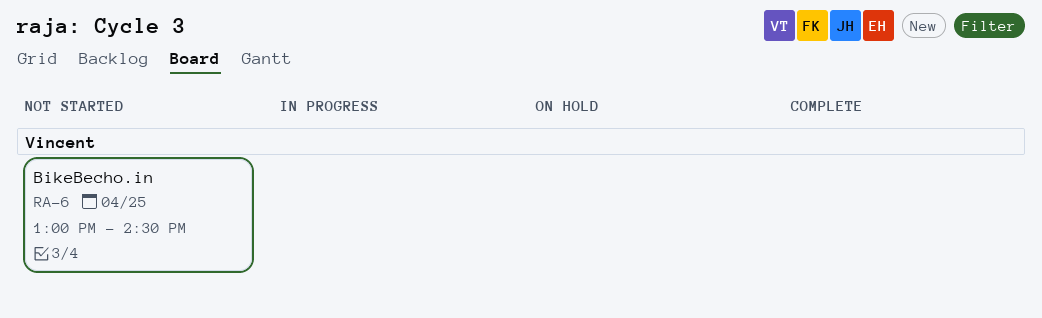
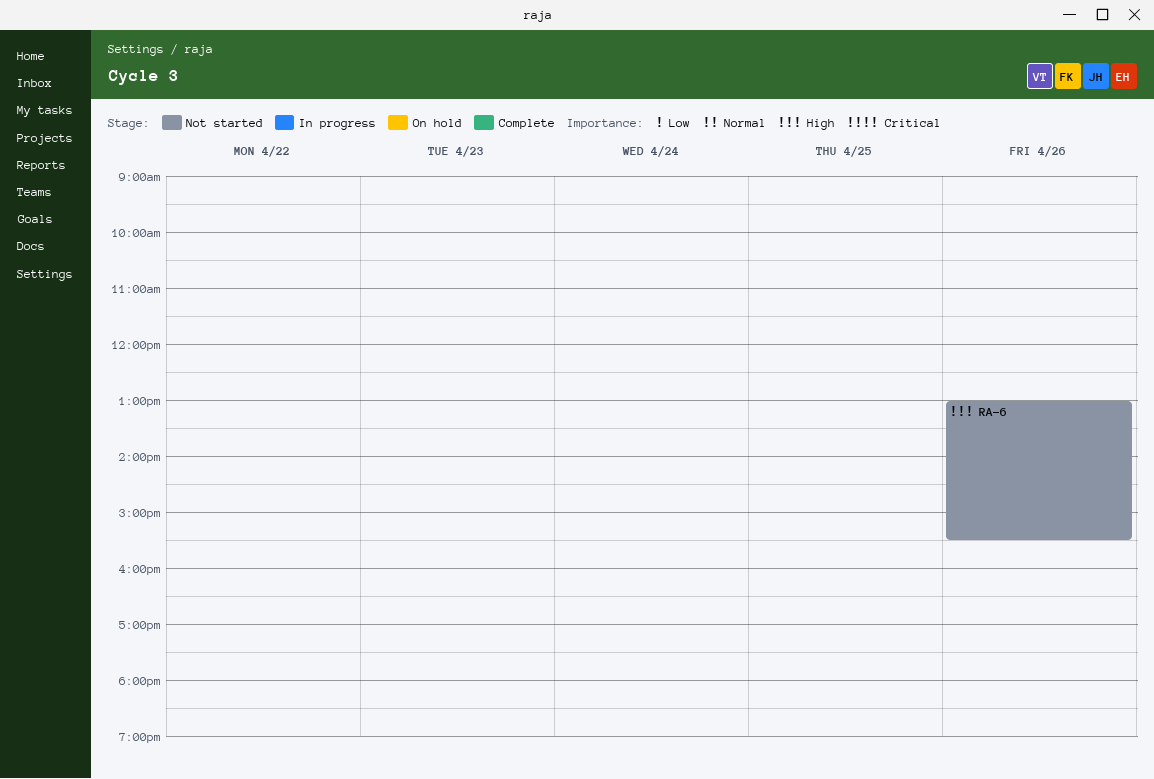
RA-6, day: Apr 25 -> Apr 26
RA-6, ends: 14:30 -> 15:30

